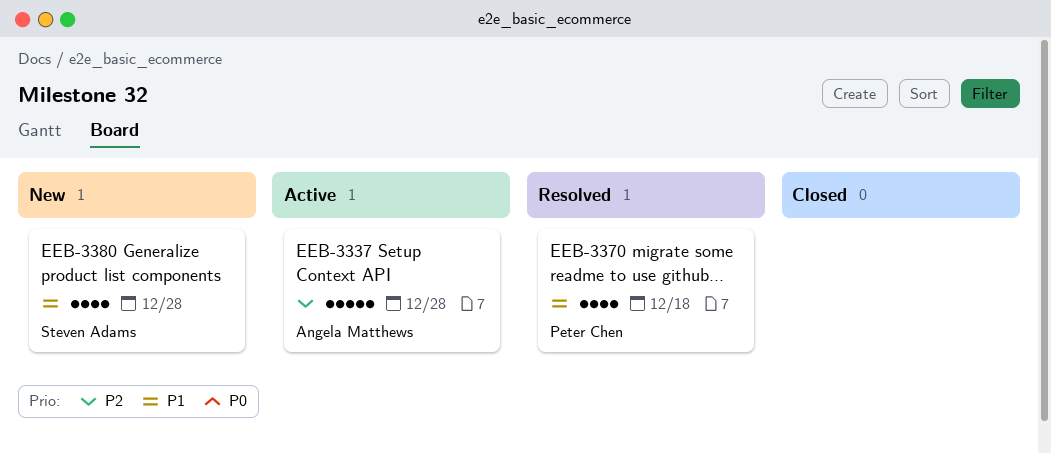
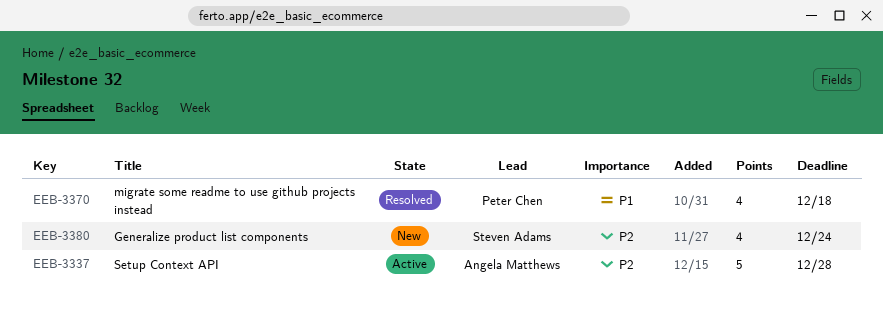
EEB-3380, priority: P1 -> P2
EEB-3380, due: Dec 28 -> Dec 24

